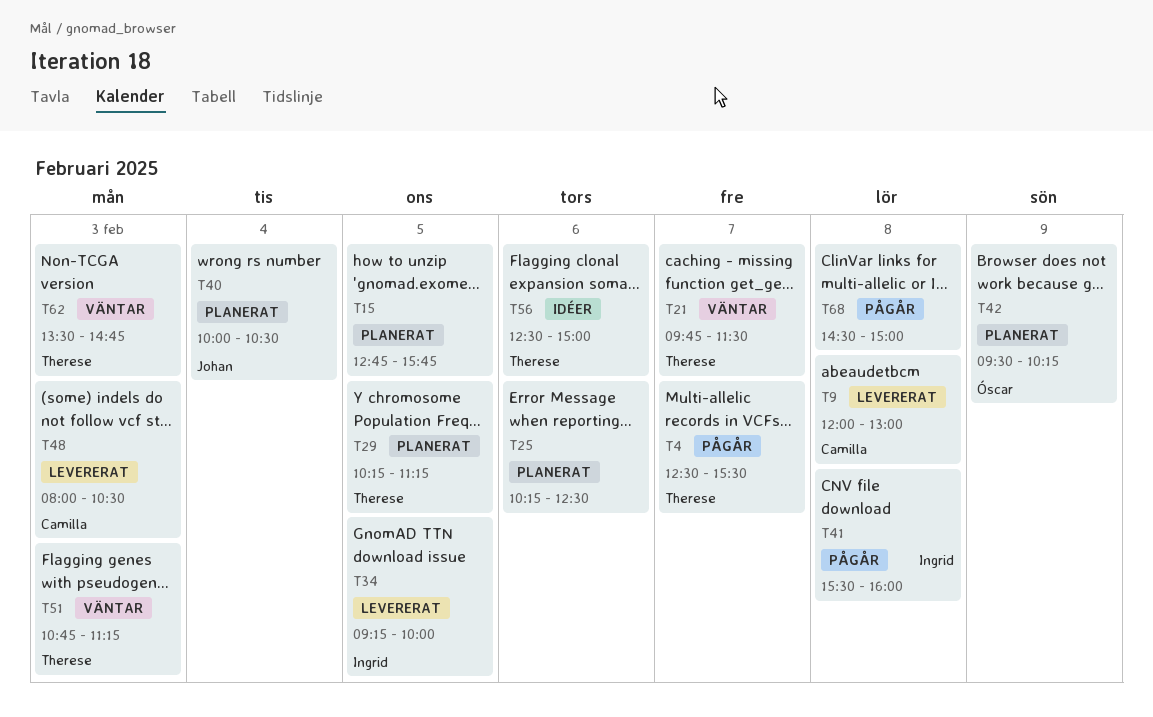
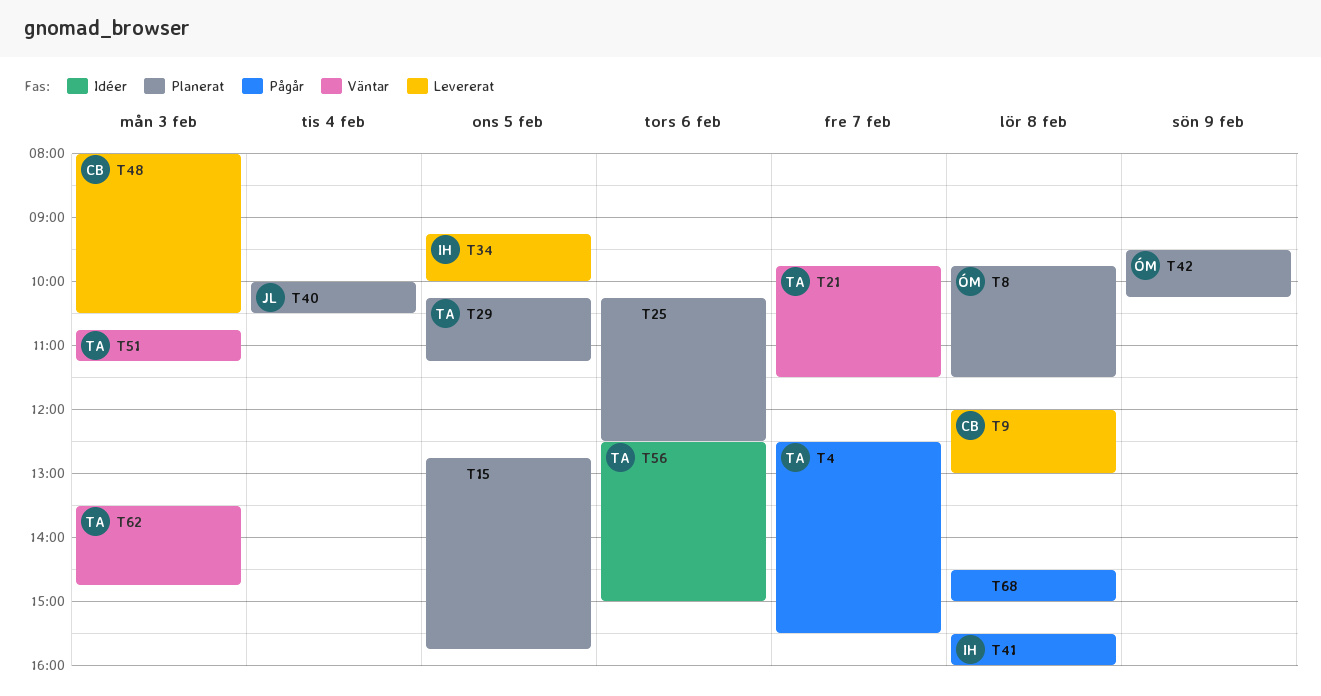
T8: none -> present

